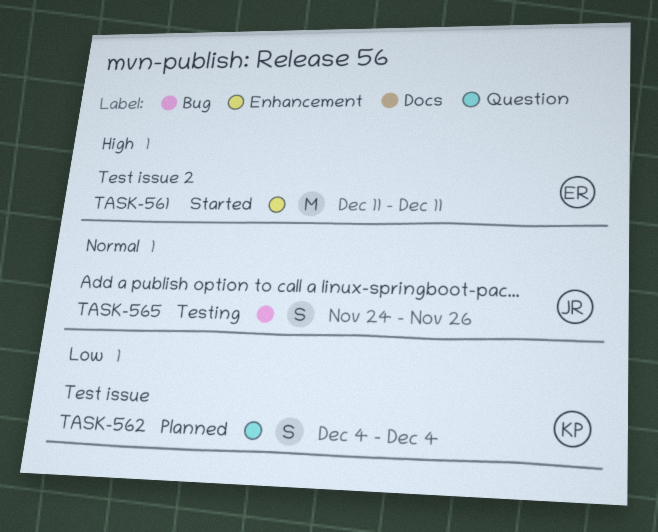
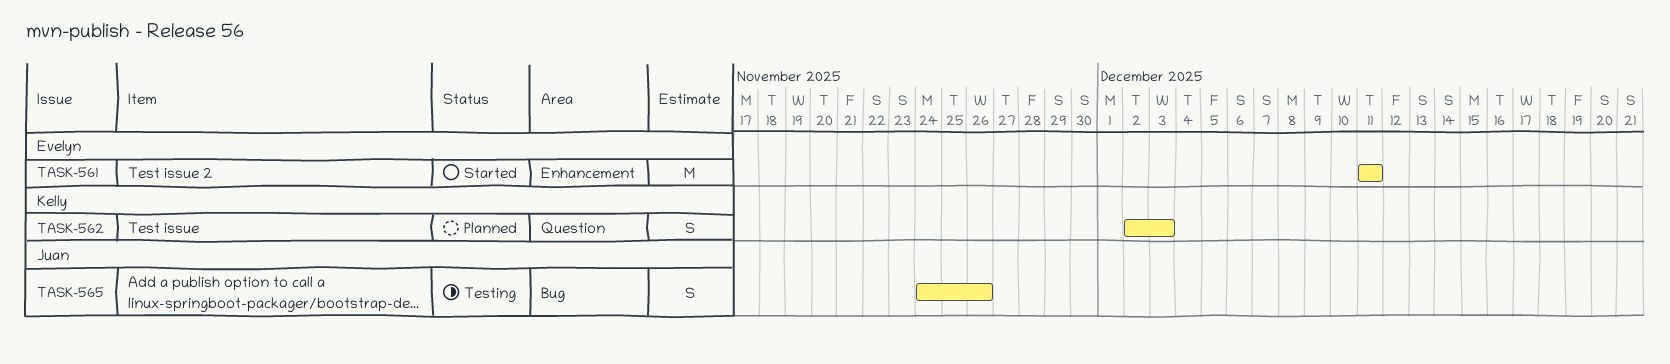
TASK-562, start: Dec 4 -> Dec 2
TASK-562, due: Dec 4 -> Dec 3

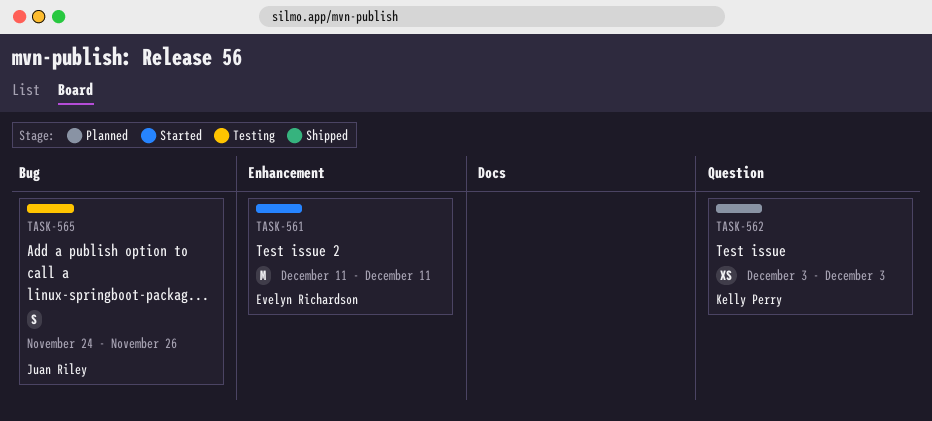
TASK-562, estimate: S -> XS
TASK-562, start: Dec 2 -> Dec 3

